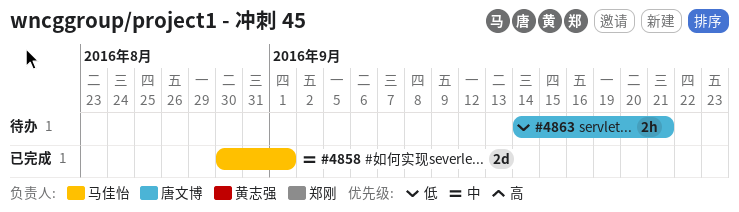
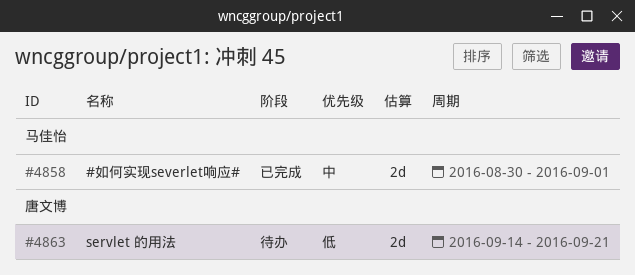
#4863, estimate: 2h -> 2d

